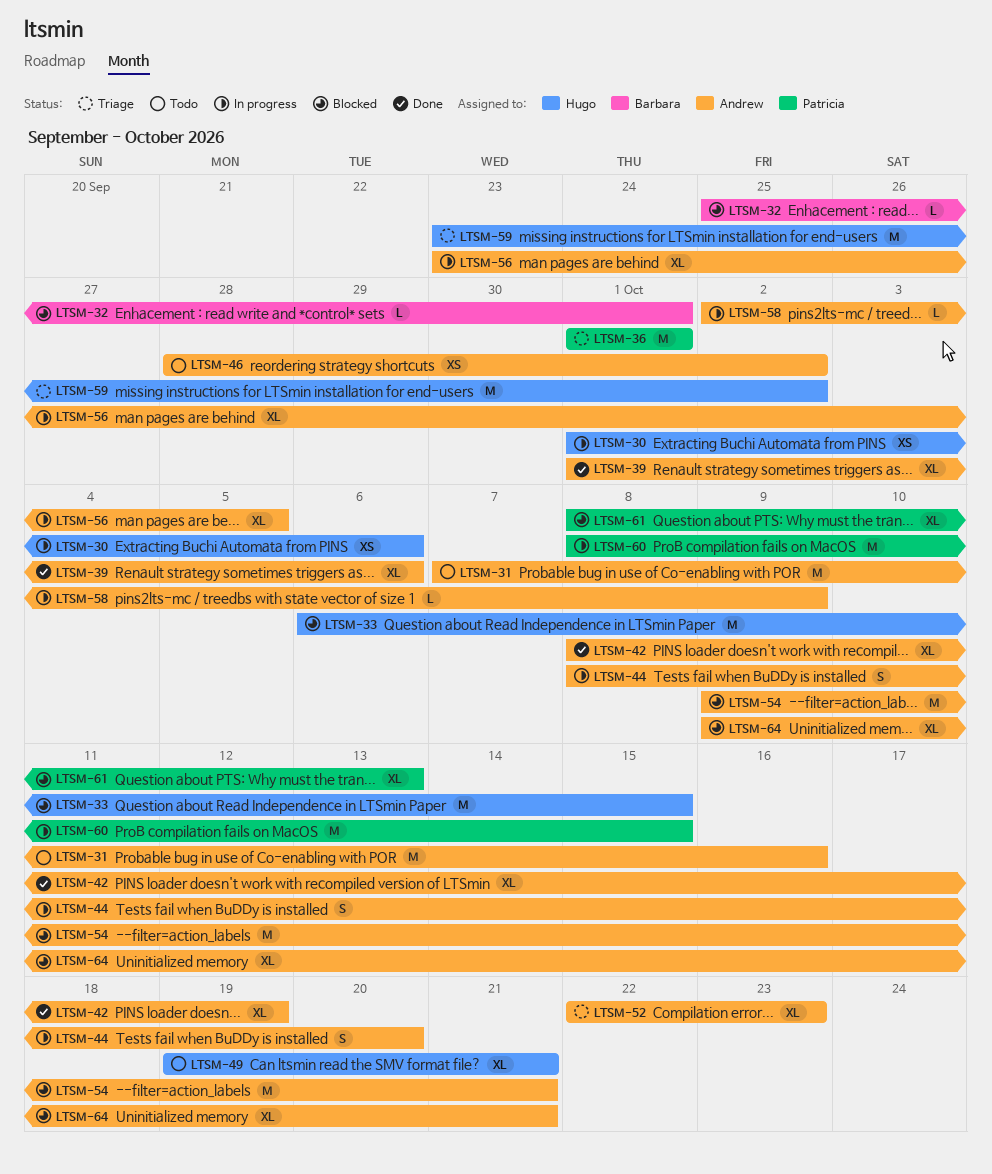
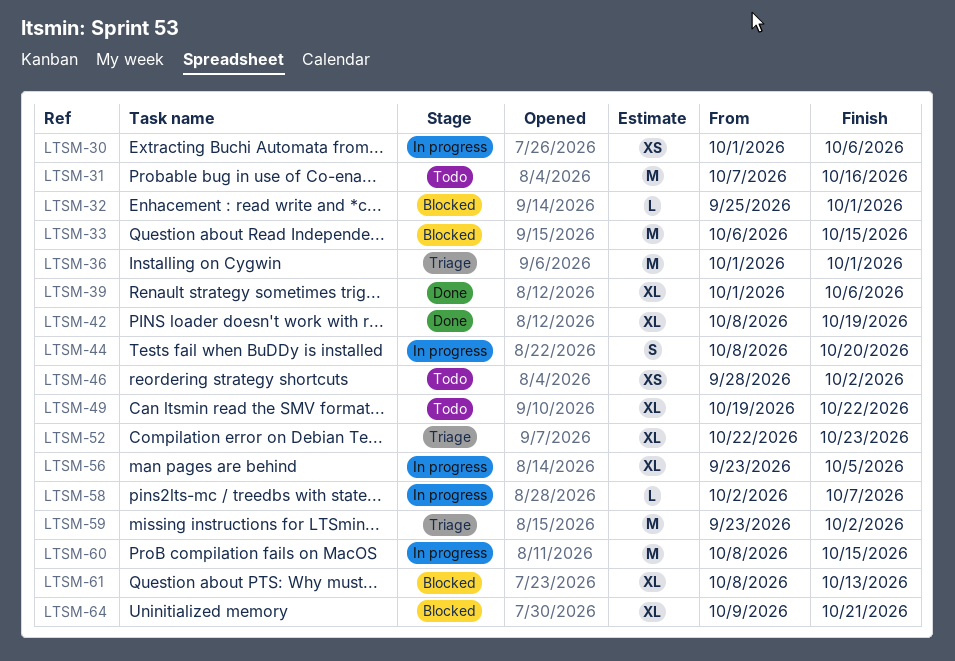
LTSM-49, due: Oct 21 -> Oct 22
LTSM-54: present -> none
LTSM-58, due: Oct 9 -> Oct 7

